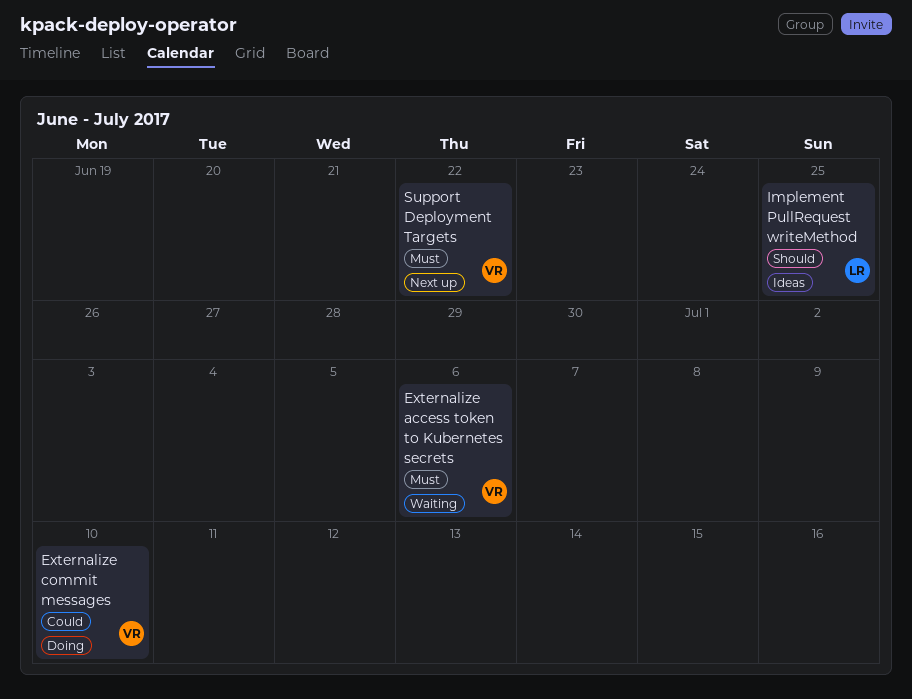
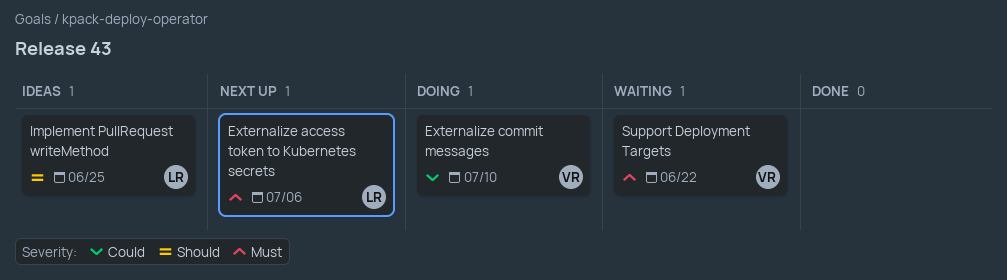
Externalize access token to Kubernetes secrets, status: Waiting -> Next up
Externalize access token to Kubernetes secrets, owner: VR -> LR
Support Deployment Targets, status: Next up -> Waiting

